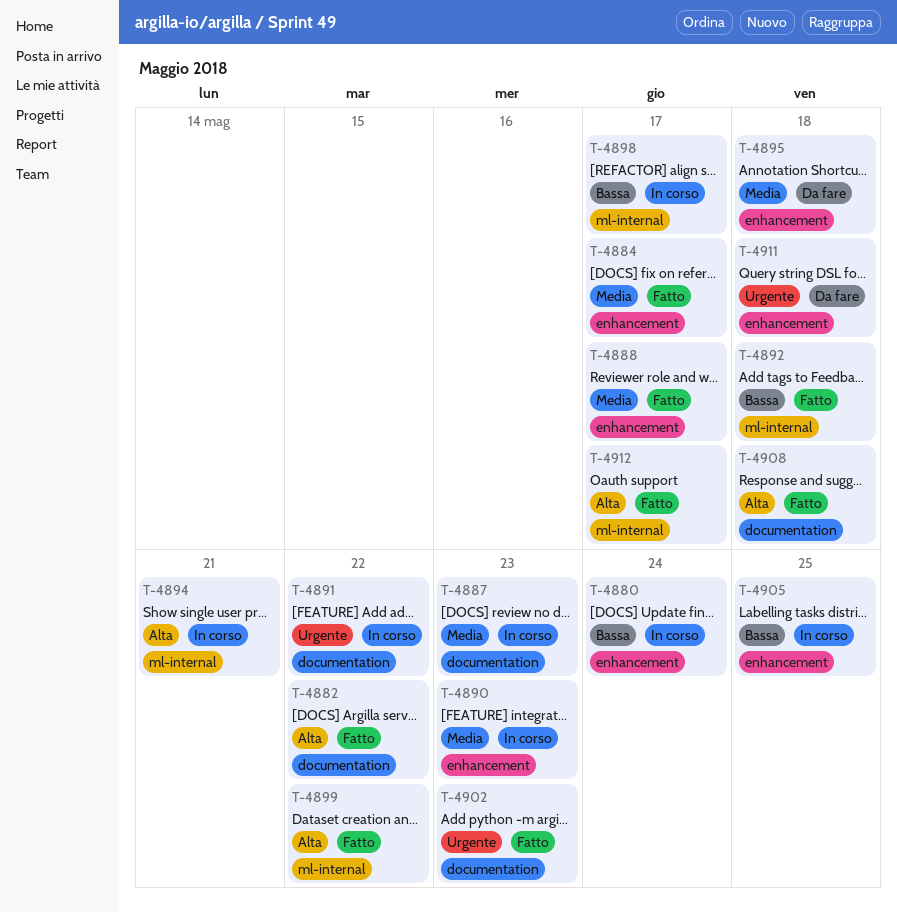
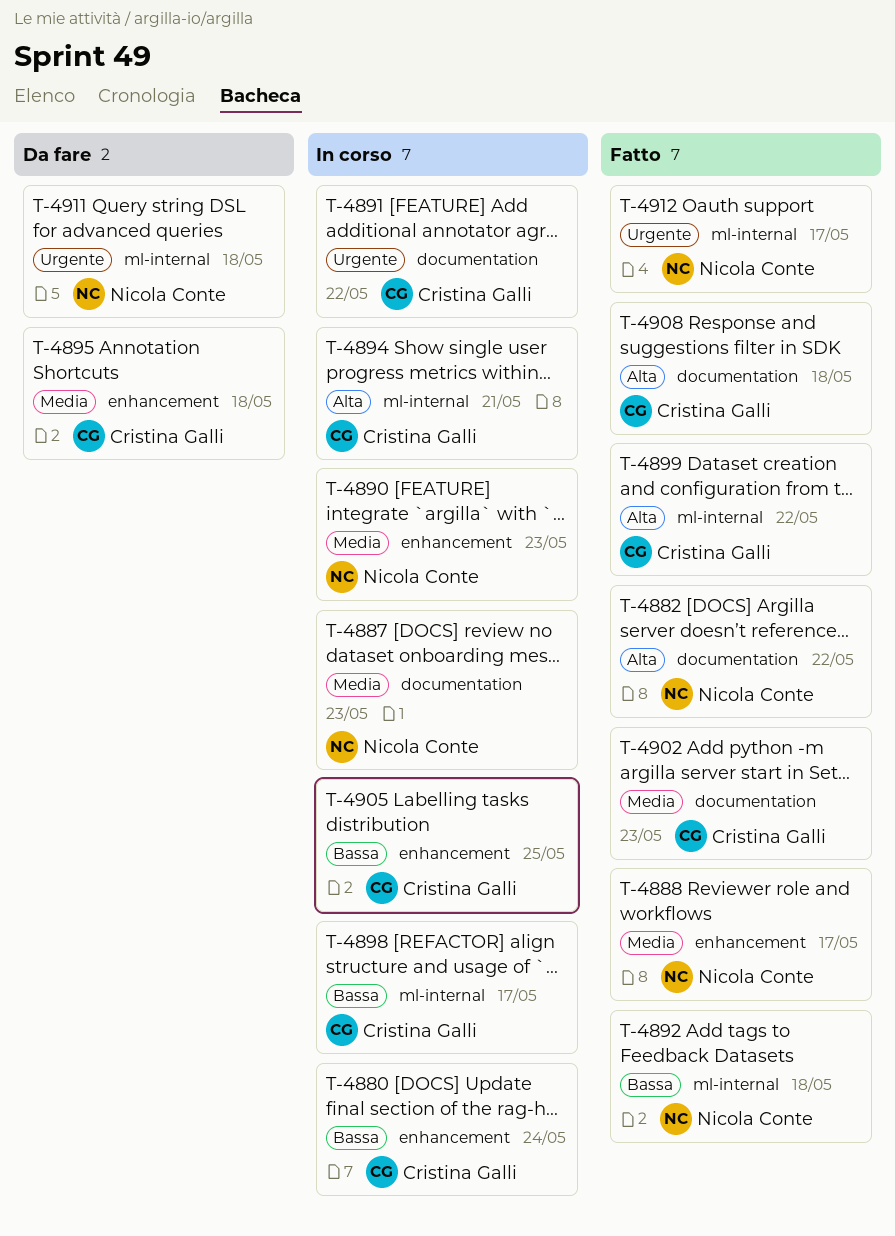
T-4884: present -> none
T-4902, priority: Urgente -> Media
T-4911, label: enhancement -> ml-internal
T-4912, priority: Alta -> Urgente

